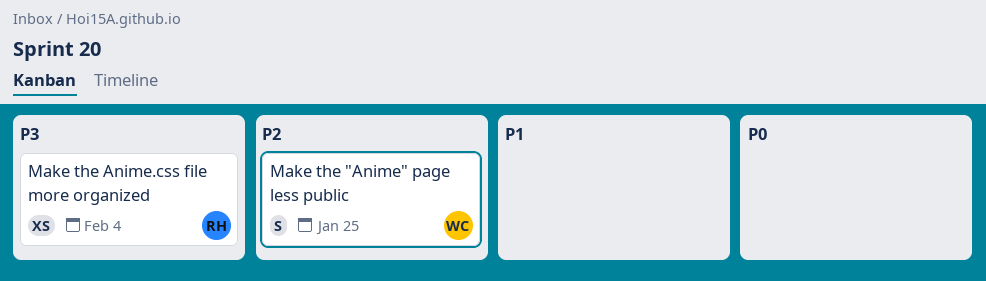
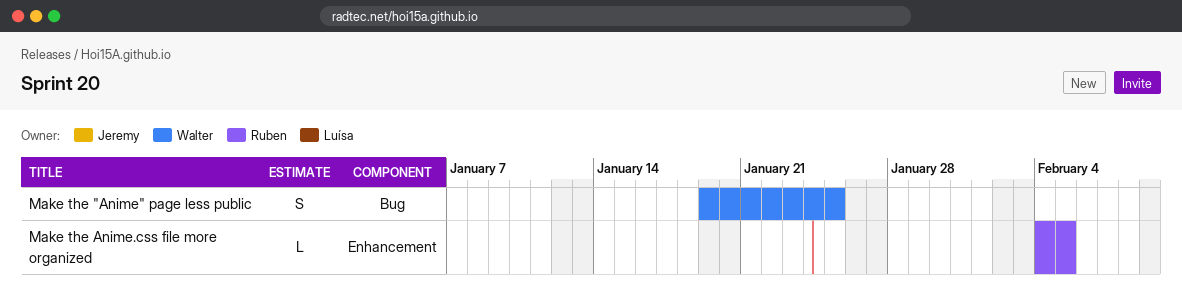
Make the Anime.css file more organized, estimate: XS -> L
Make the Anime.css file more organized, due: Feb 4 -> Feb 5

